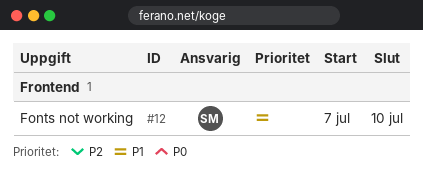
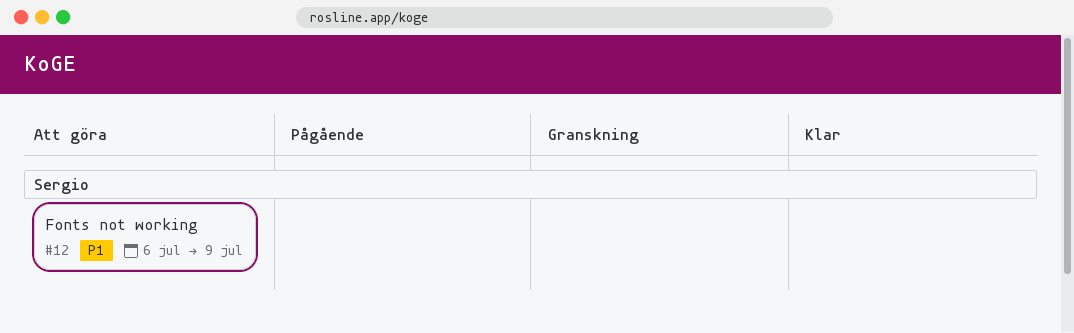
#12, start: Jul 7 -> Jul 6
#12, due: Jul 10 -> Jul 9

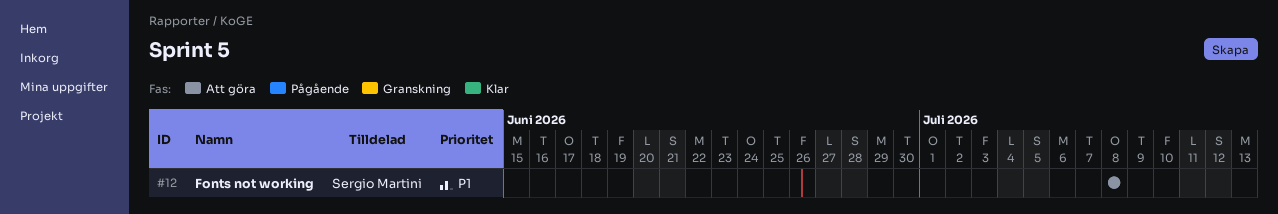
#12, start: Jul 6 -> Jul 8
#12, due: Jul 9 -> Jul 8

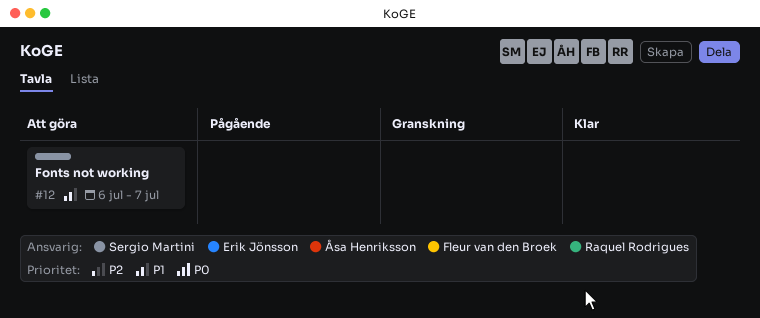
#12, start: Jul 8 -> Jul 6
#12, due: Jul 8 -> Jul 7

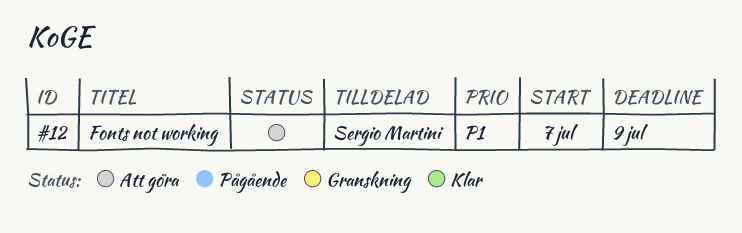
#12, start: Jul 6 -> Jul 7
#12, due: Jul 7 -> Jul 9

